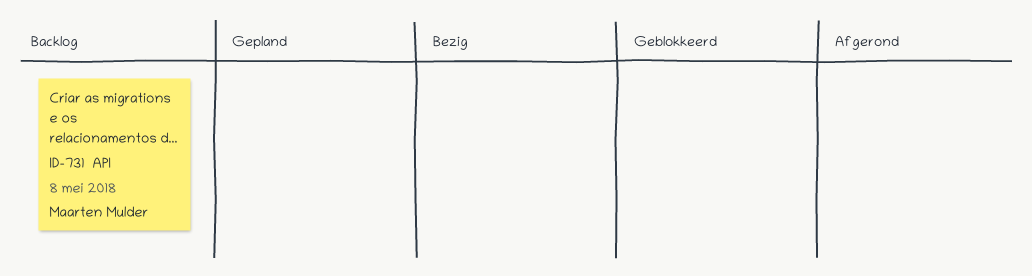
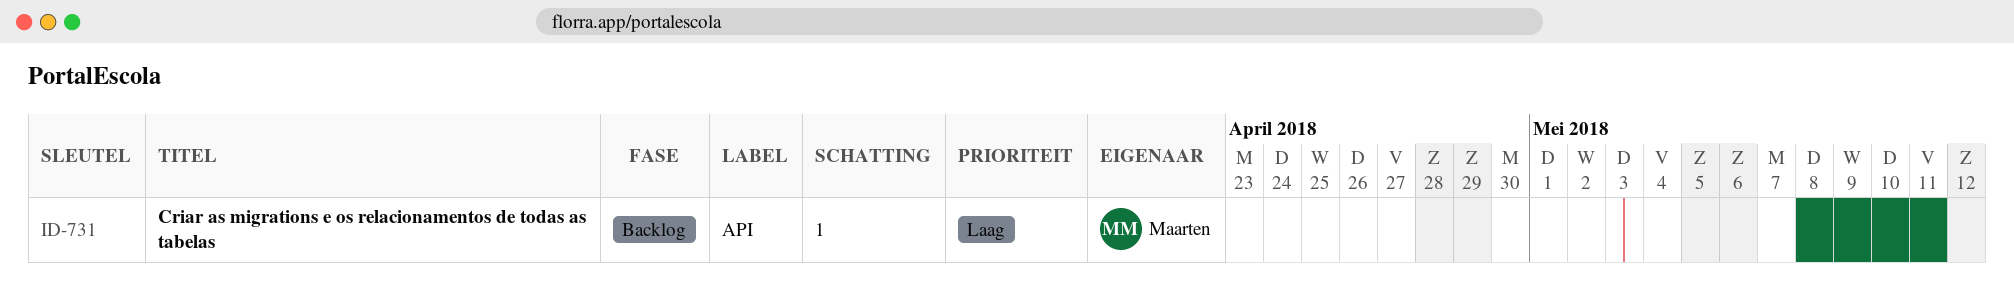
ID-731, due: May 8 -> May 11

